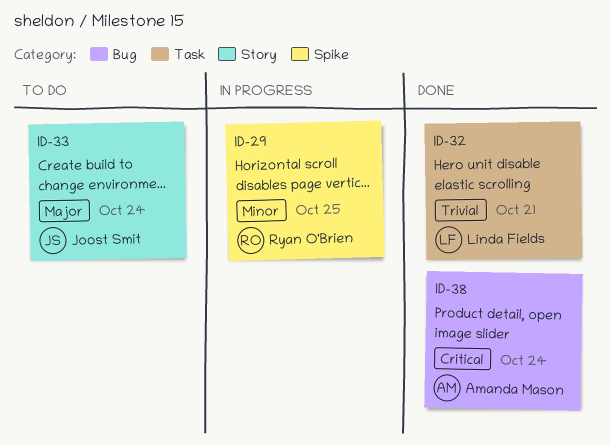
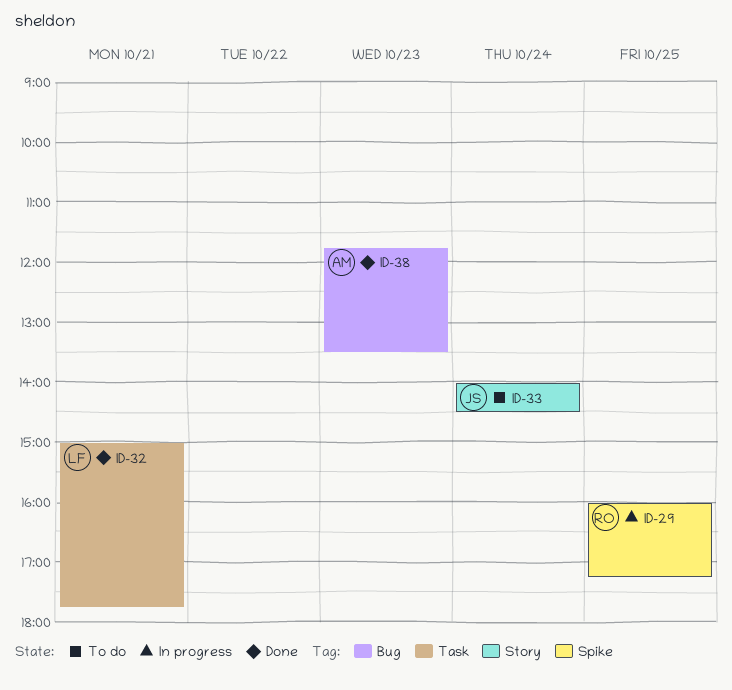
ID-38, day: Oct 24 -> Oct 23

